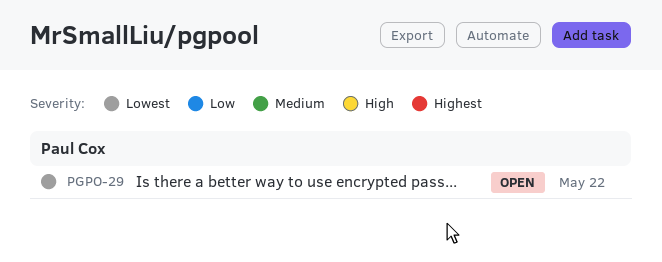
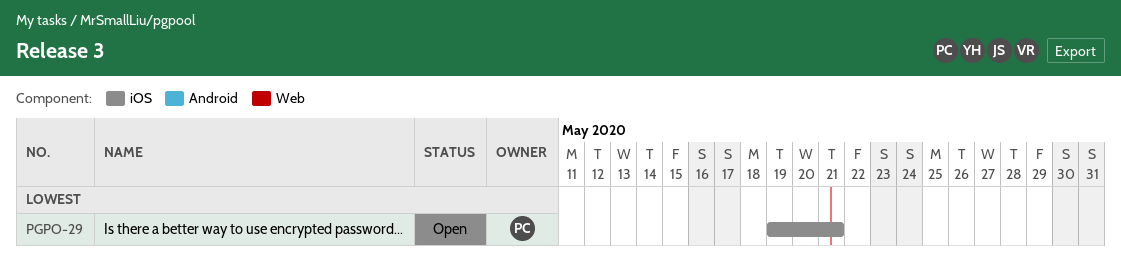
PGPO-29, due: May 22 -> May 21

